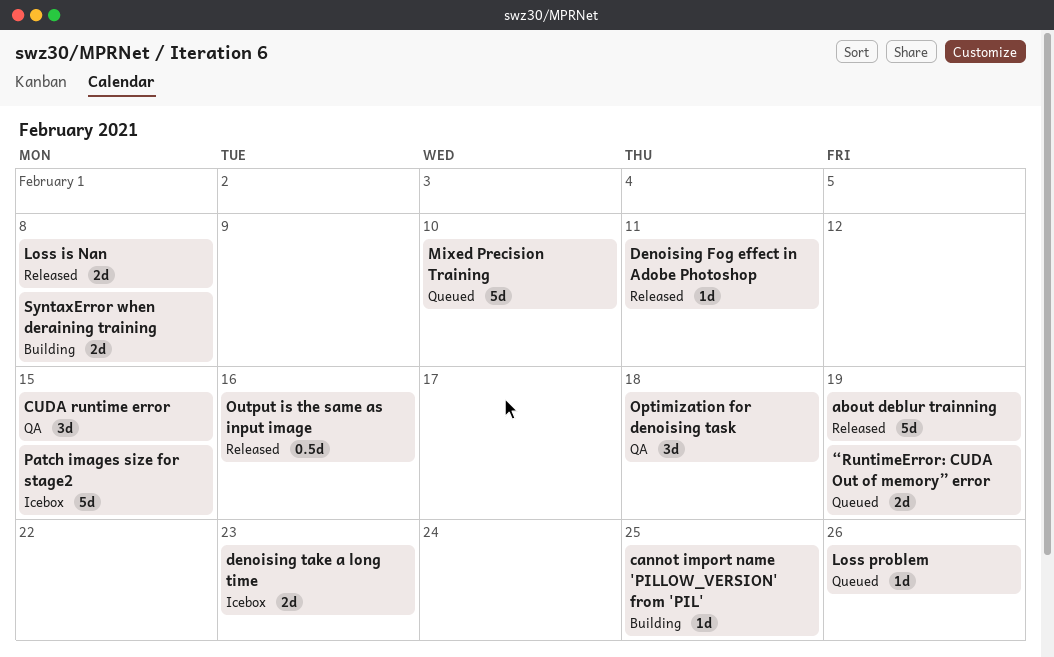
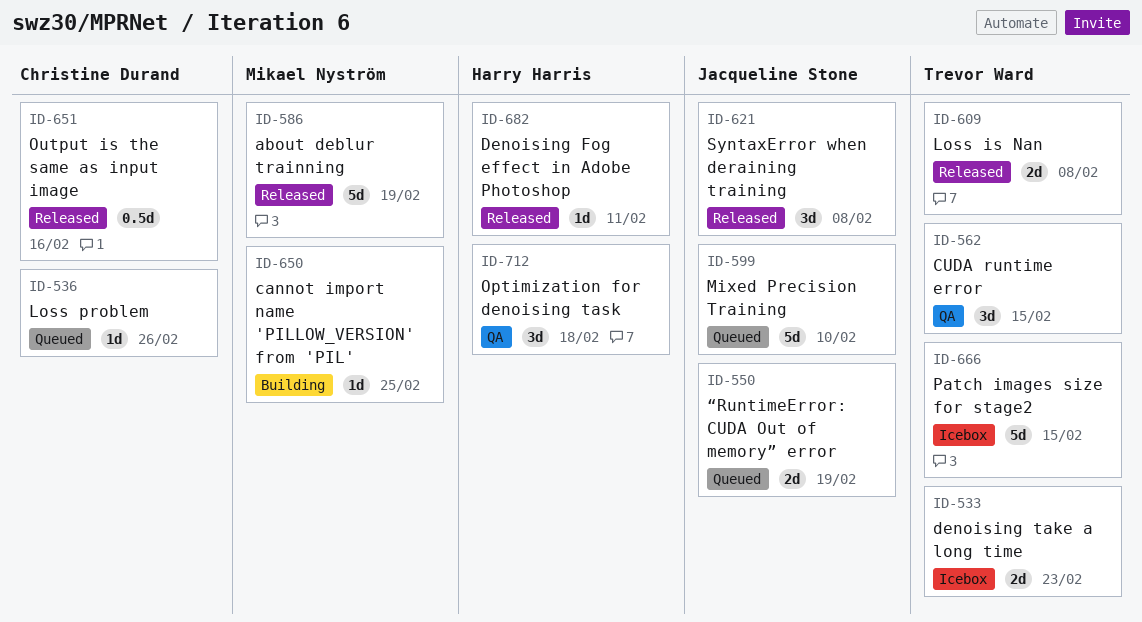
SyntaxError when deraining training, status: Building -> Released
SyntaxError when deraining training, estimate: 2d -> 3d

